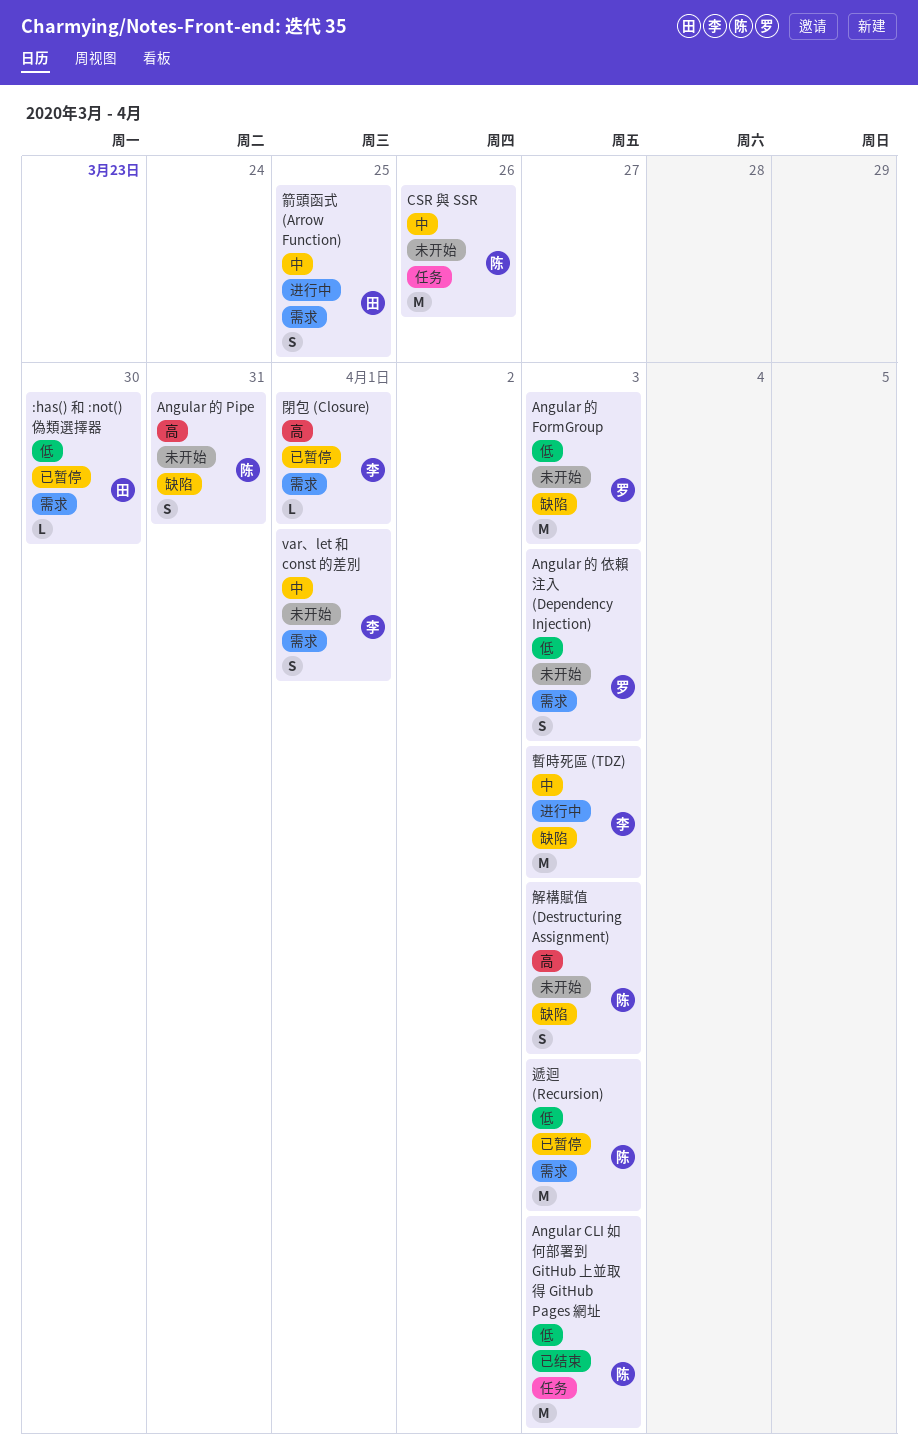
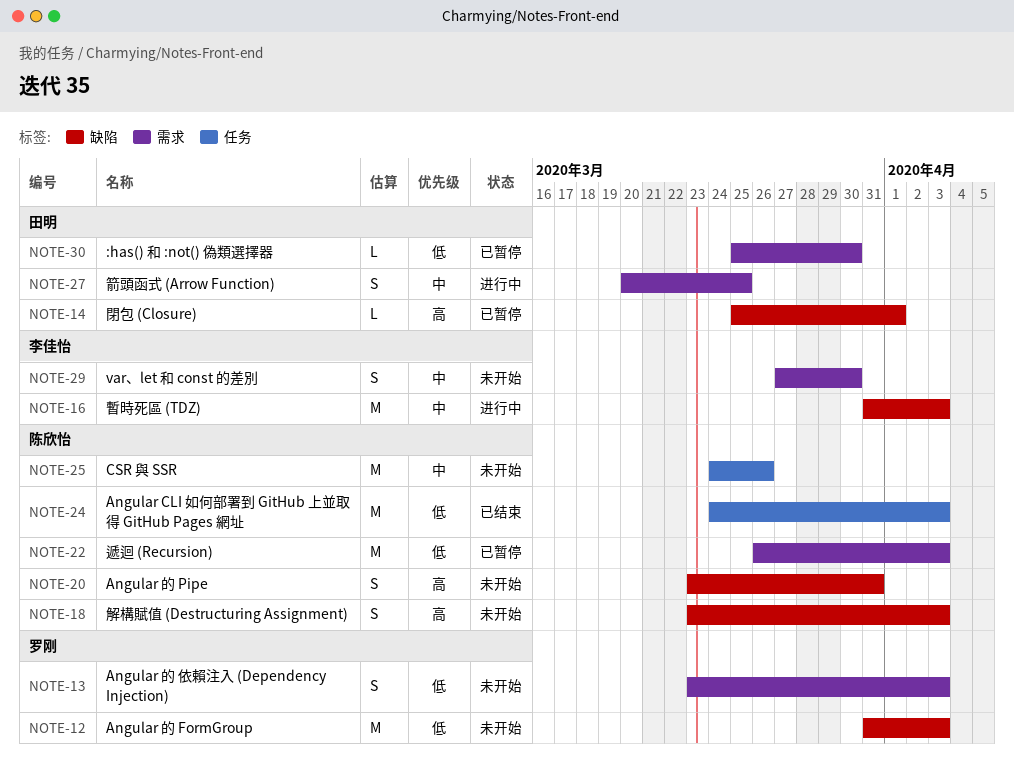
var、let 和 const 的差別, due: Apr 1 -> Mar 30
閉包 (Closure), owner: 李佳怡 -> 田明
閉包 (Closure), label: 需求 -> 缺陷

